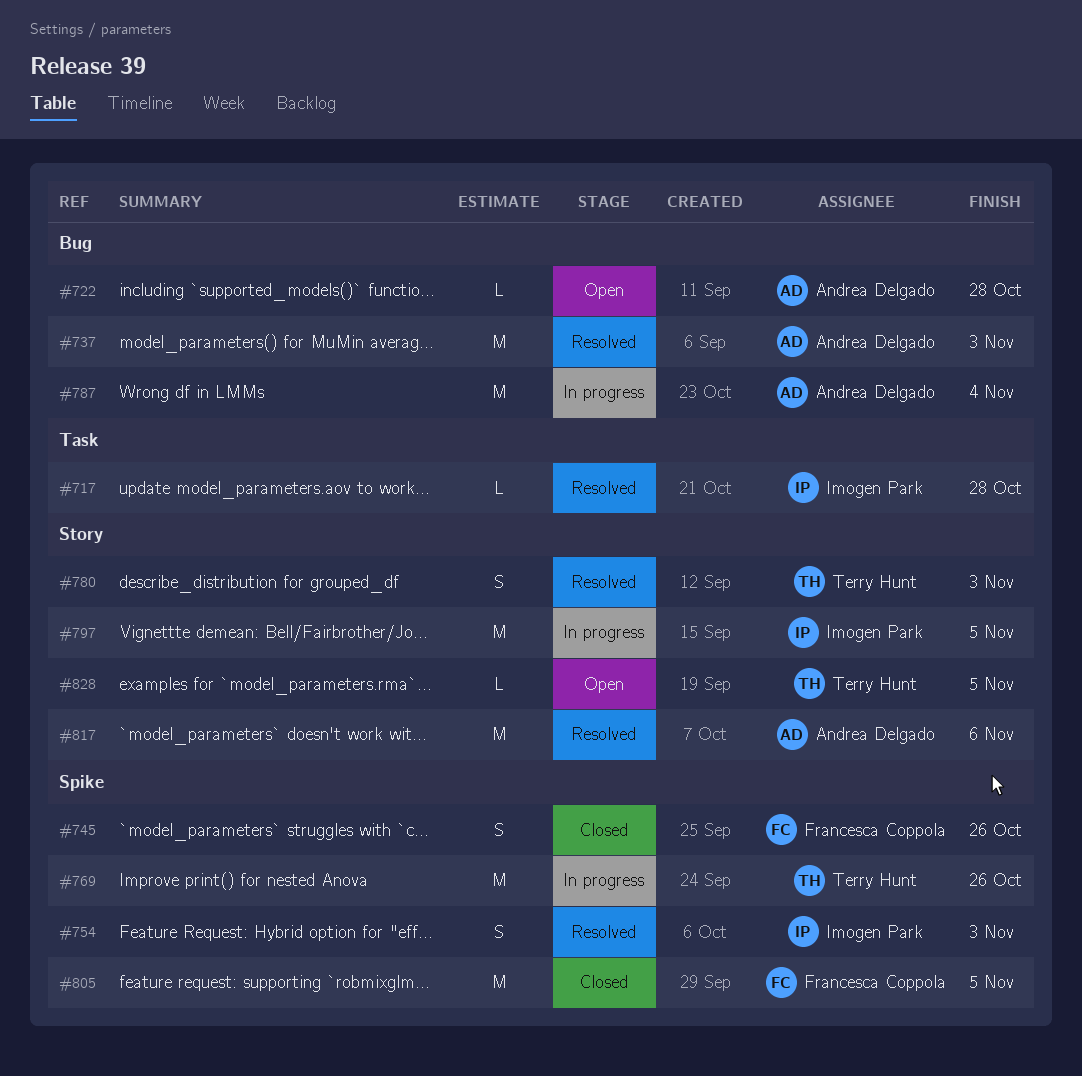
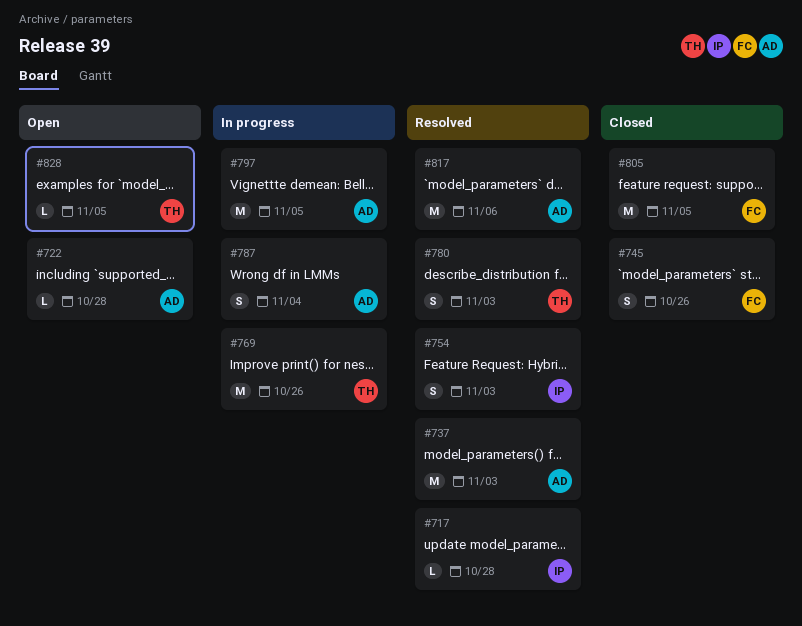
#787, estimate: M -> S
#797, owner: Imogen Park -> Andrea Delgado

